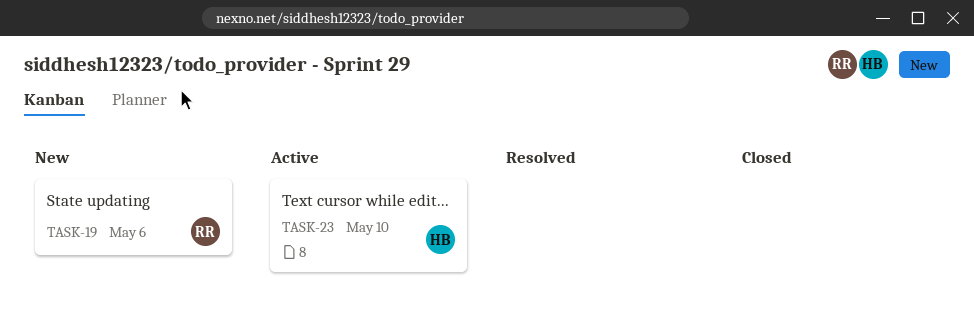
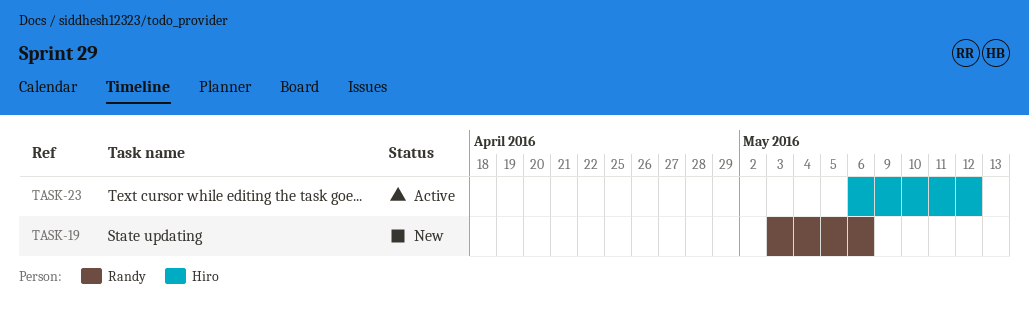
TASK-23, due: May 10 -> May 12

